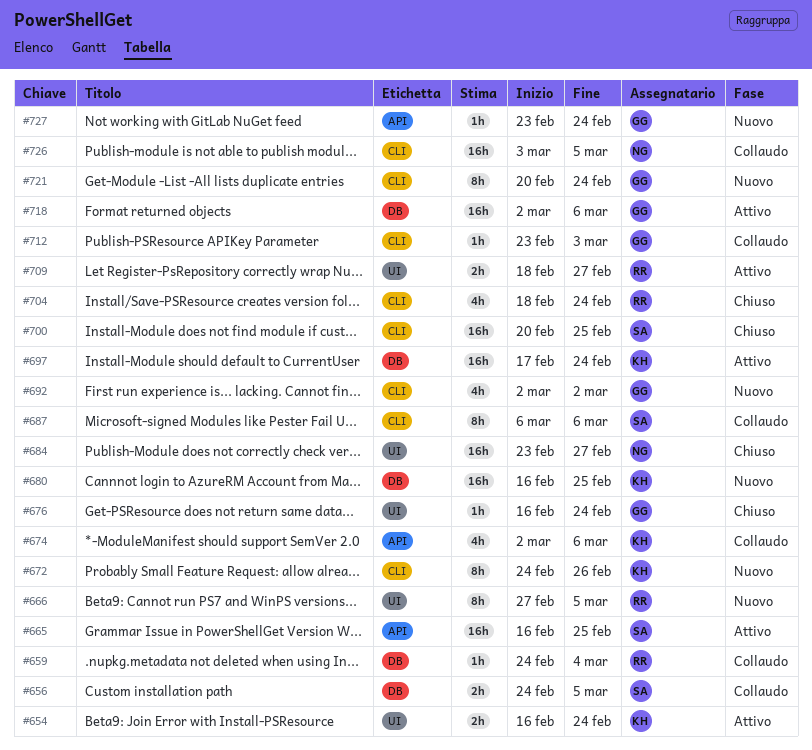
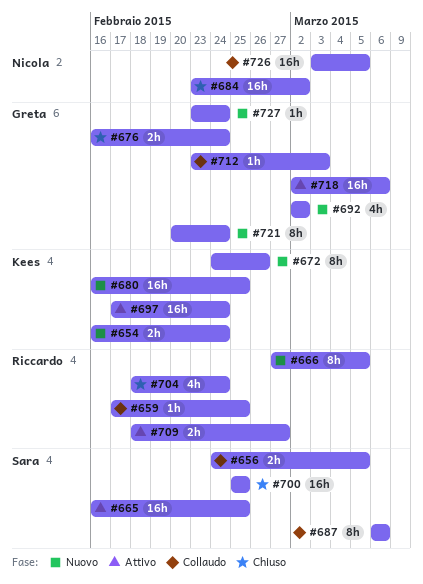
#654, status: Attivo -> Nuovo
#659, start: Feb 24 -> Feb 17
#659, due: Mar 4 -> Feb 25
#674: present -> none
#676, estimate: 1h -> 2h
#684, due: Feb 27 -> Mar 2
#700, start: Feb 20 -> Feb 25

